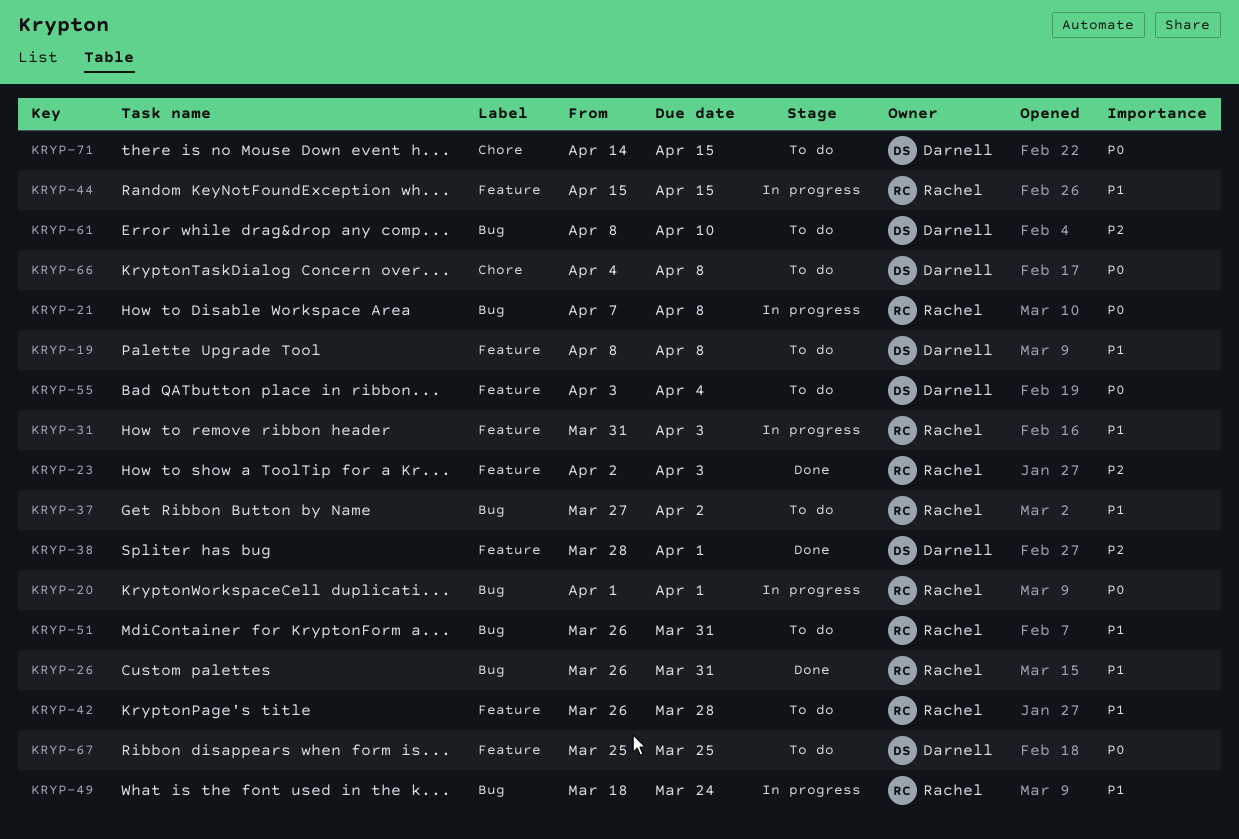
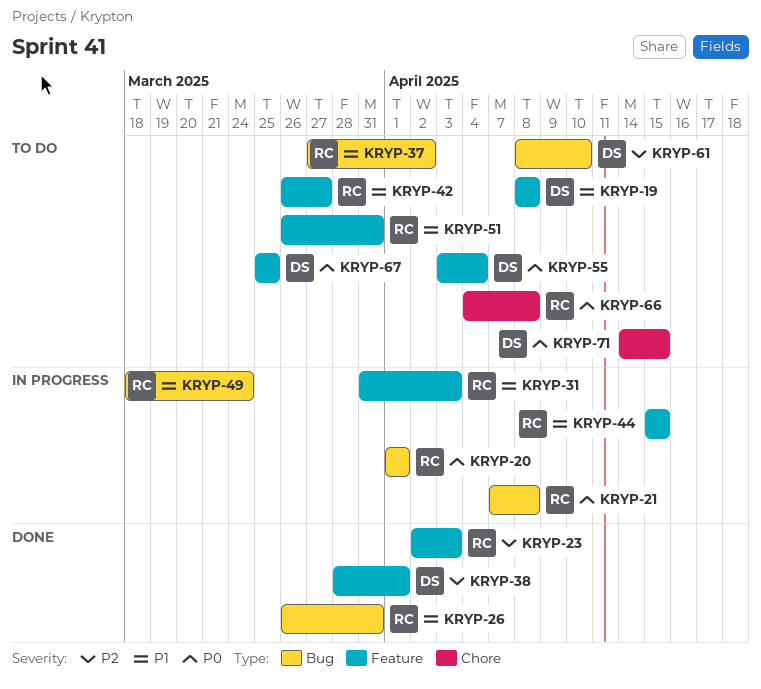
KRYP-42, due: Mar 28 -> Mar 27
KRYP-51, label: Bug -> Feature
KRYP-66, owner: Darnell -> Rachel

